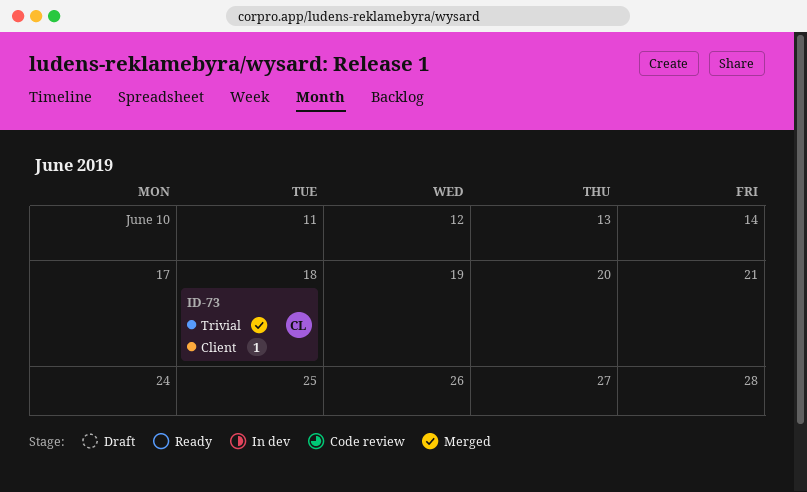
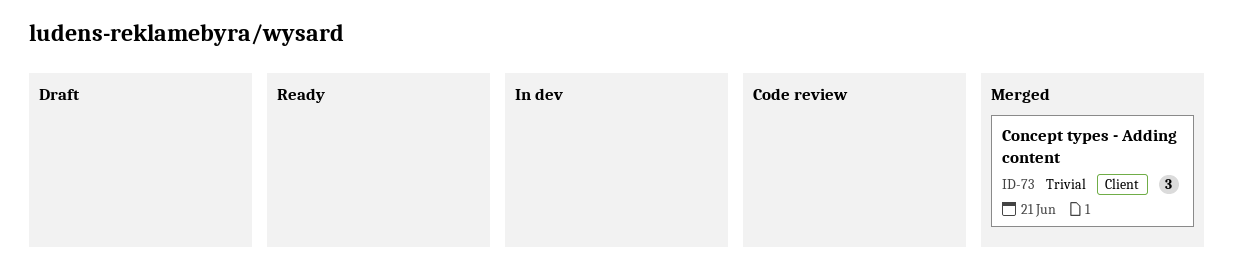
ID-73, estimate: 1 -> 3
ID-73, due: Jun 18 -> Jun 21

